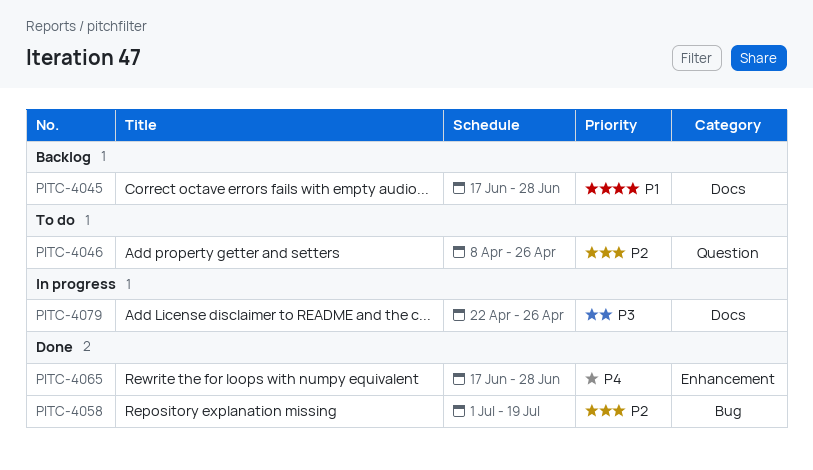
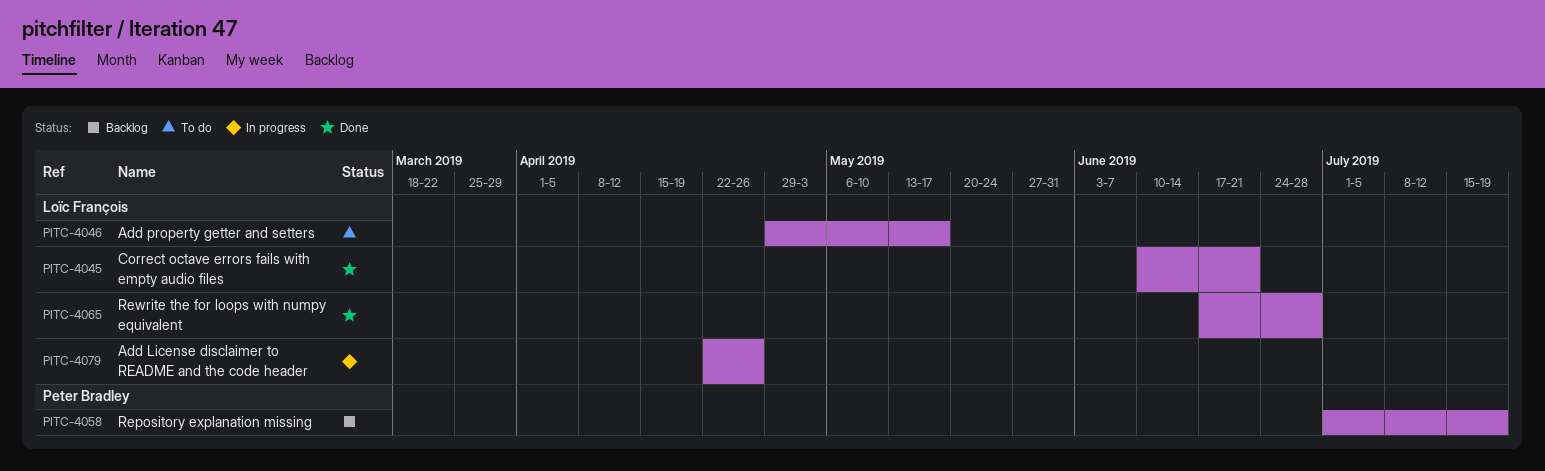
PITC-4045, status: Backlog -> Done
PITC-4045, start: Jun 17 -> Jun 10
PITC-4045, due: Jun 28 -> Jun 21
PITC-4046, start: Apr 8 -> Apr 29
PITC-4046, due: Apr 26 -> May 17
PITC-4058, status: Done -> Backlog

